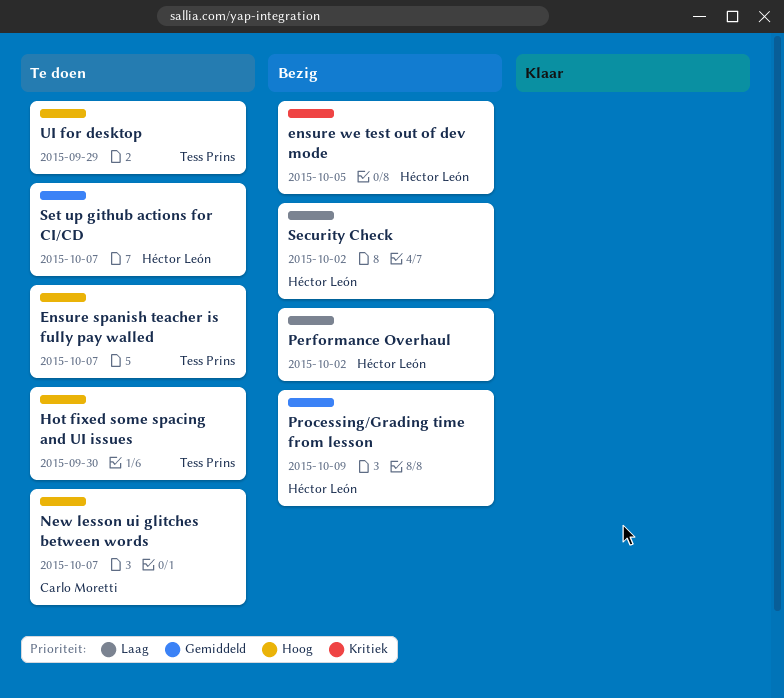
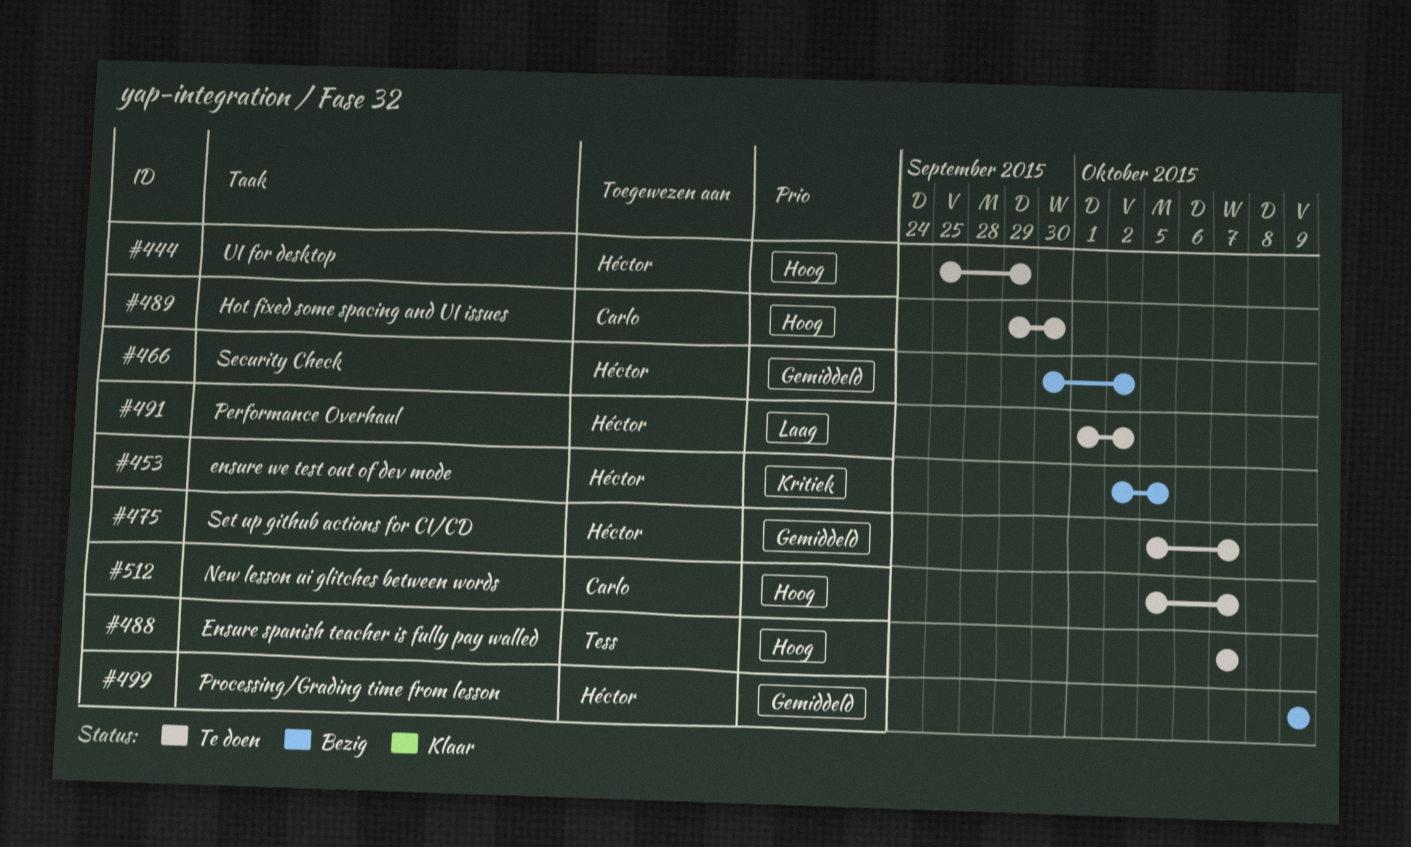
Hot fixed some spacing and UI issues, owner: Tess Prins -> Carlo Moretti
Performance Overhaul, status: Bezig -> Te doen
Security Check, priority: Laag -> Gemiddeld
UI for desktop, owner: Tess Prins -> Héctor León

